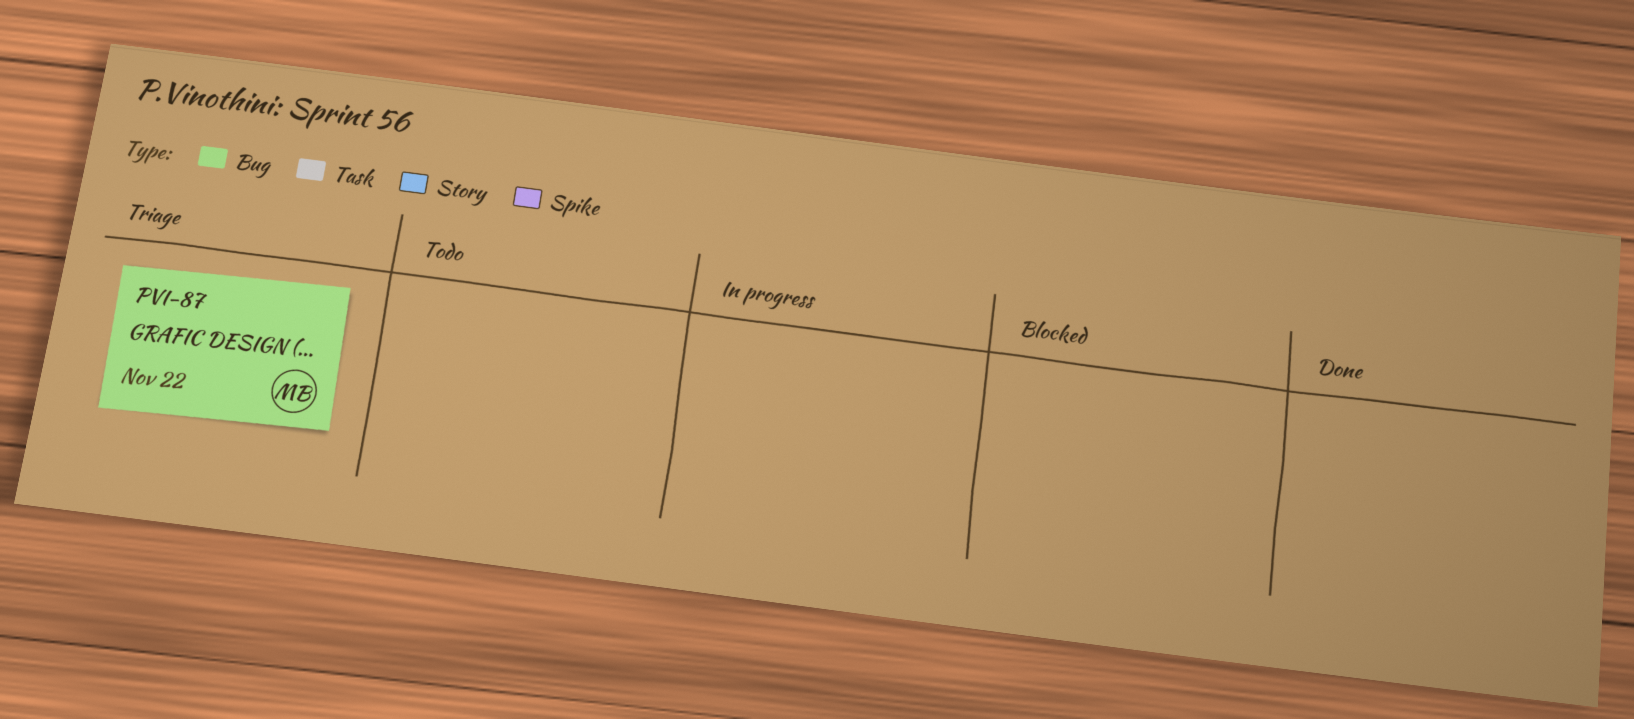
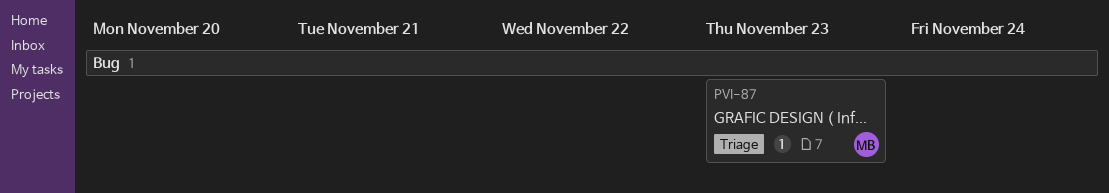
PVI-87, due: Nov 22 -> Nov 23

